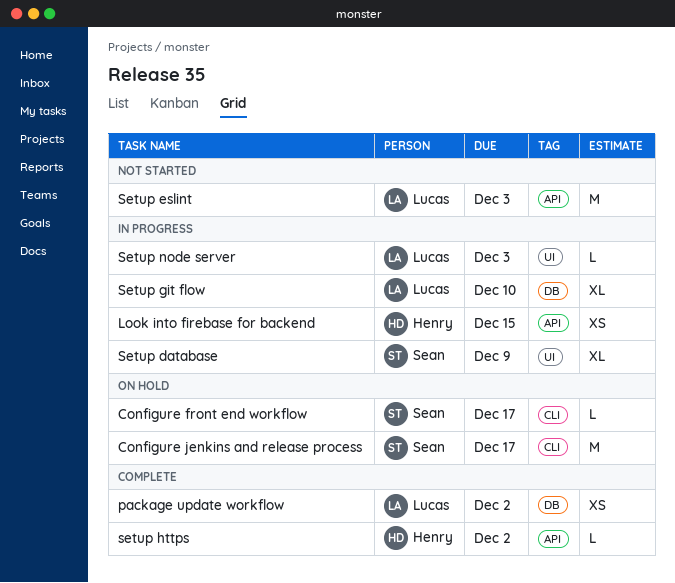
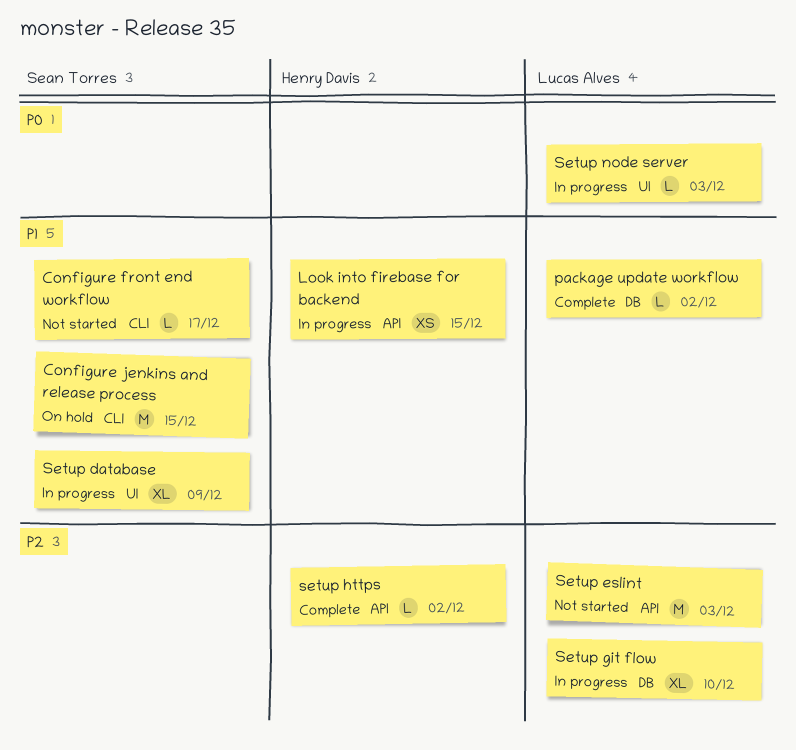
Configure front end workflow, status: On hold -> Not started
Configure jenkins and release process, due: Dec 17 -> Dec 15
package update workflow, estimate: XS -> L

